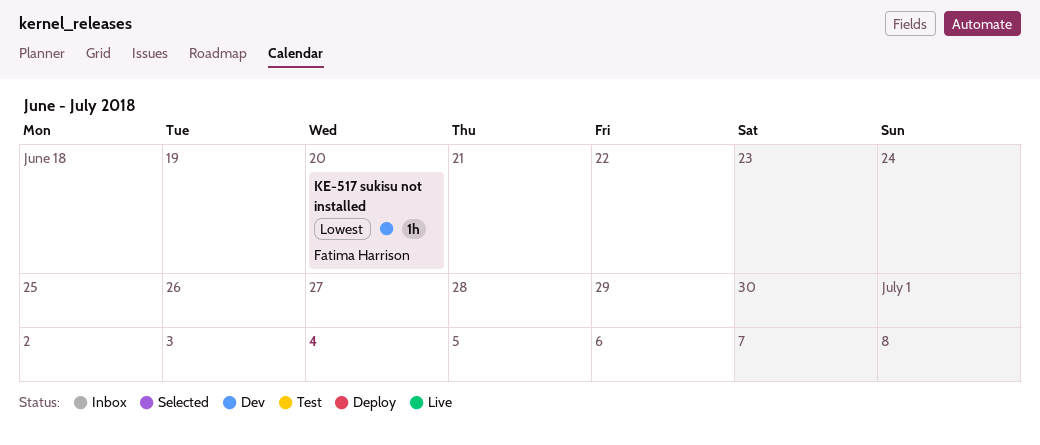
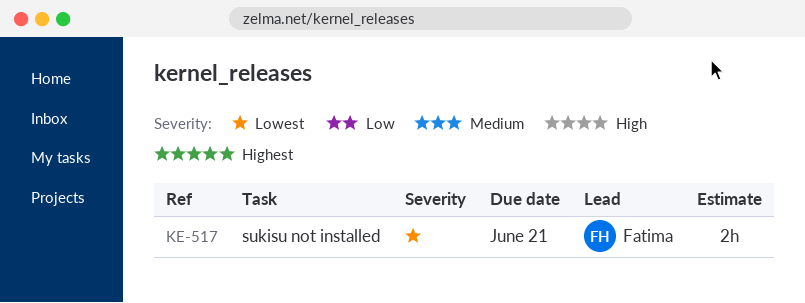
KE-517, estimate: 1h -> 2h
KE-517, due: Jun 20 -> Jun 21

